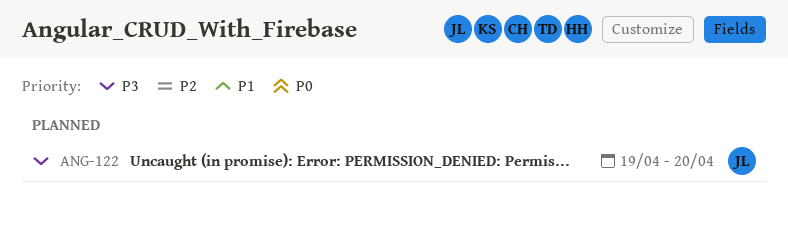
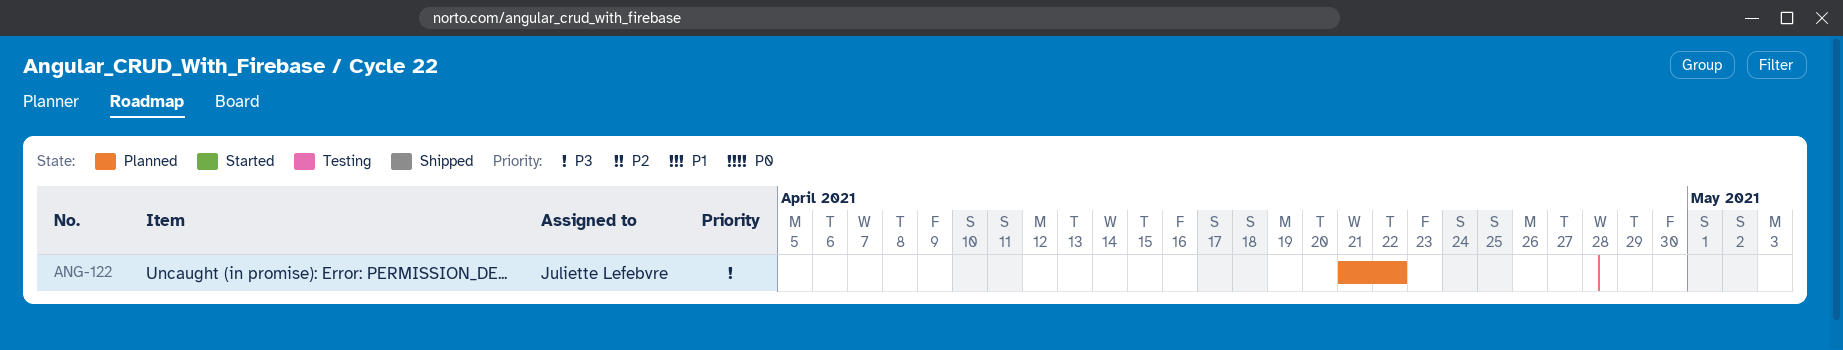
ANG-122, start: Apr 19 -> Apr 21
ANG-122, due: Apr 20 -> Apr 22

